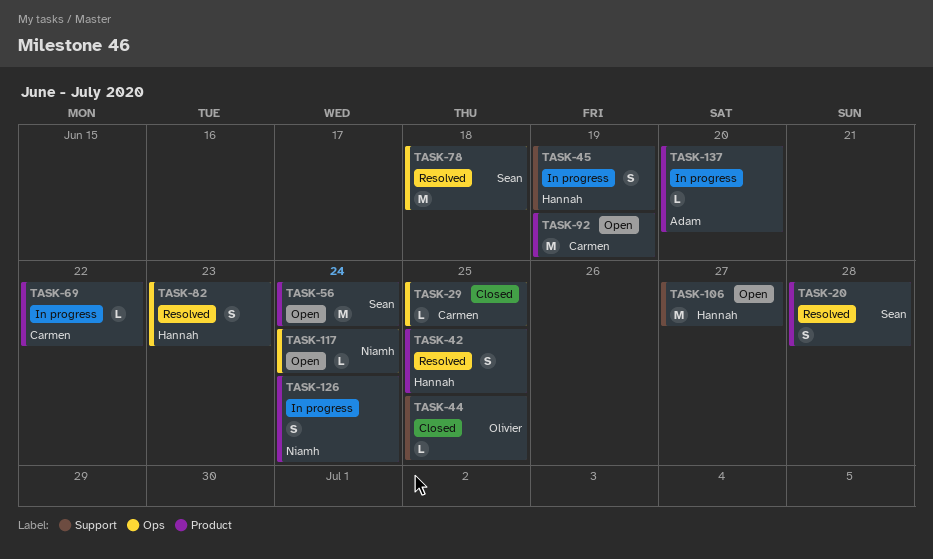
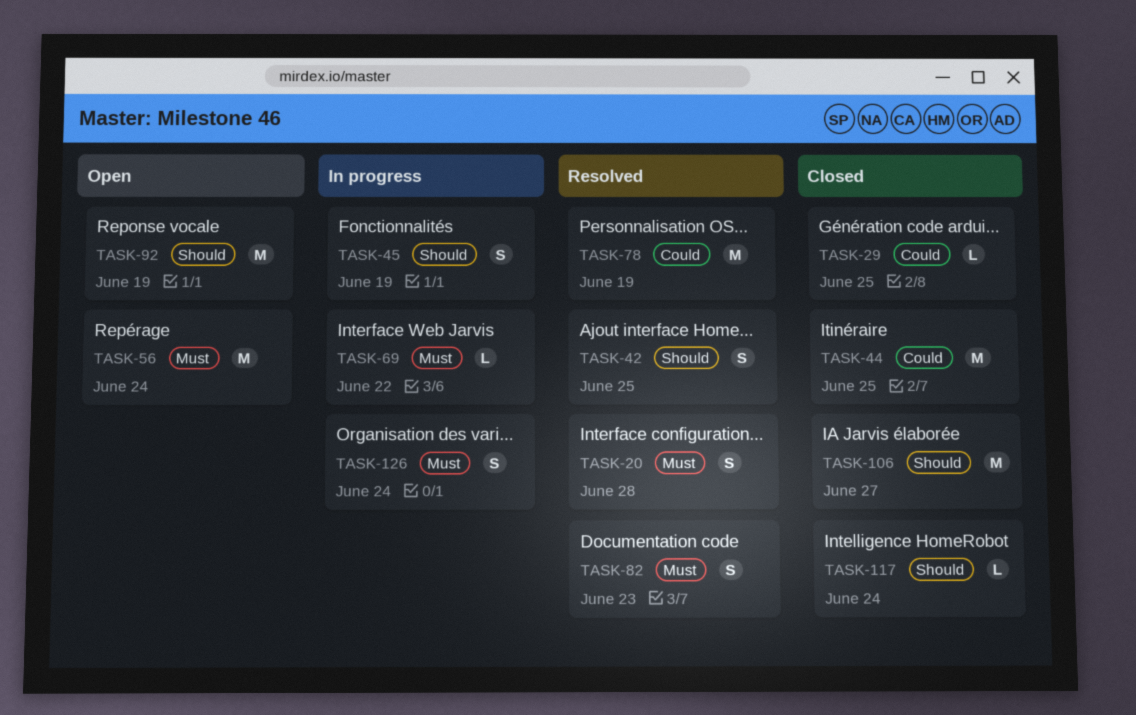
TASK-44, estimate: L -> M
TASK-78, due: Jun 18 -> Jun 19
TASK-106, status: Open -> Closed
TASK-117, status: Open -> Closed
TASK-137: present -> none

